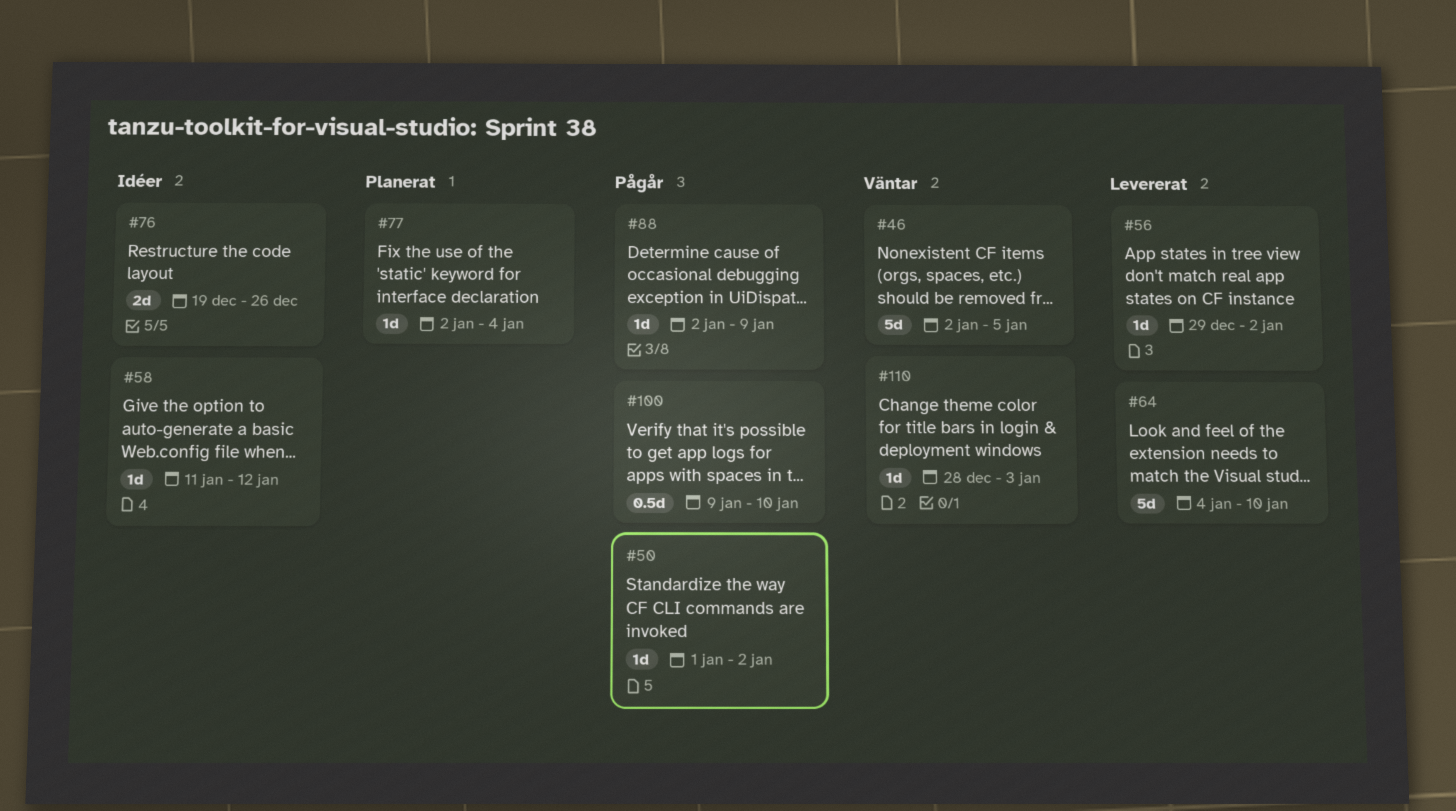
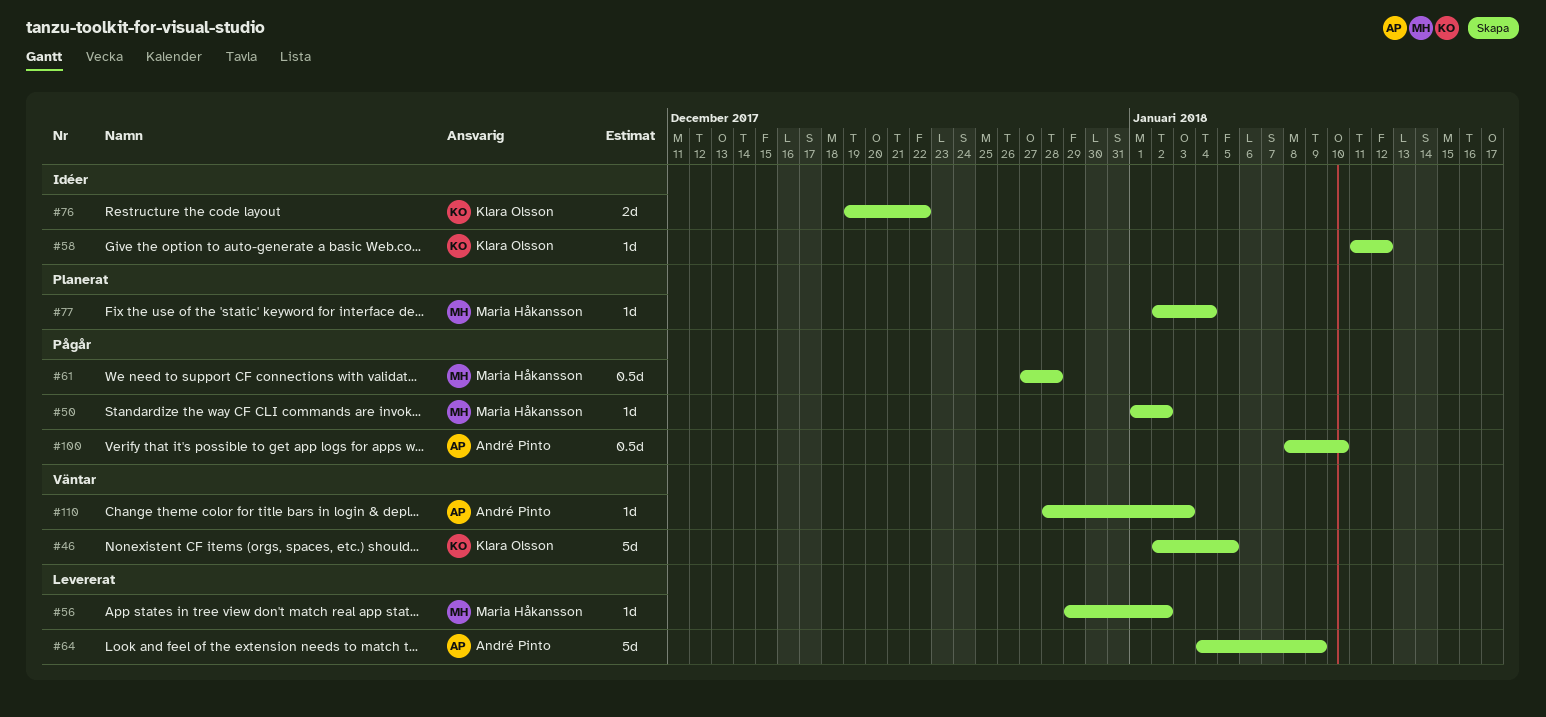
#61: none -> present
#64, due: Jan 10 -> Jan 9
#76, due: Dec 26 -> Dec 22
#88: present -> none
#100, start: Jan 9 -> Jan 8

